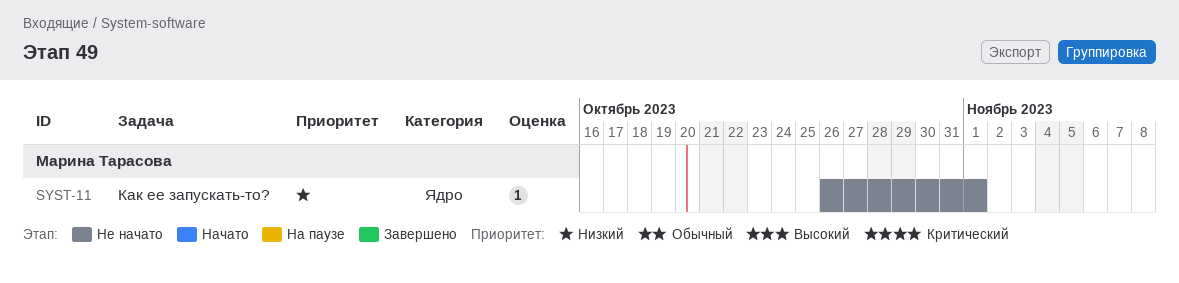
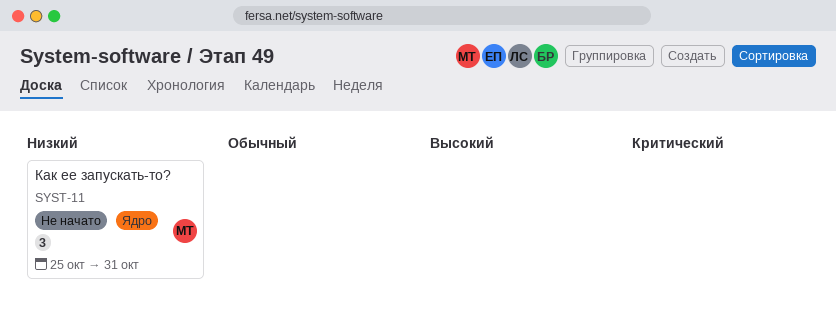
SYST-11, estimate: 1 -> 3
SYST-11, start: Oct 26 -> Oct 25
SYST-11, due: Nov 1 -> Oct 31

